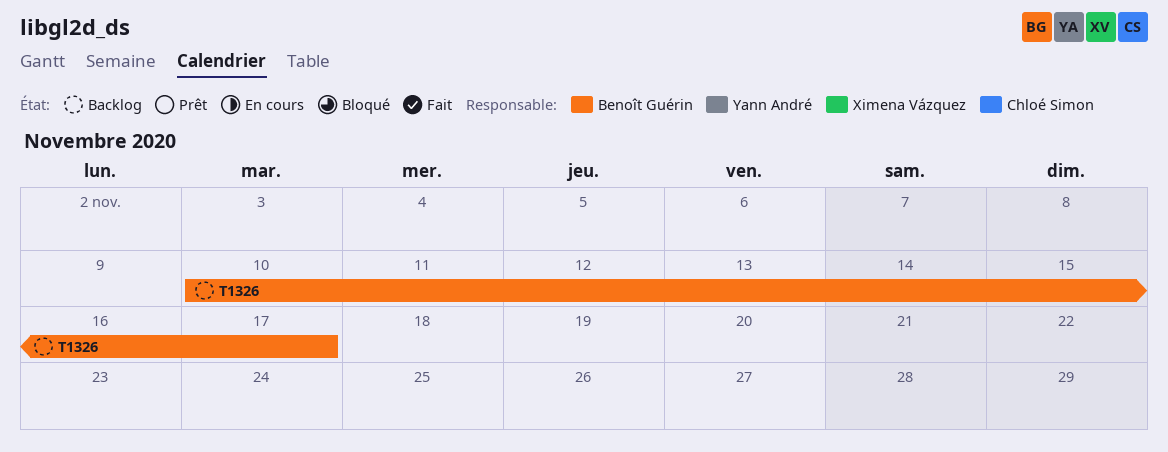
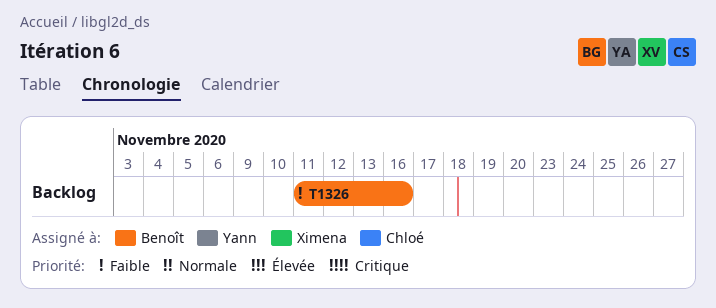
T1326, start: Nov 10 -> Nov 11
T1326, due: Nov 17 -> Nov 16

